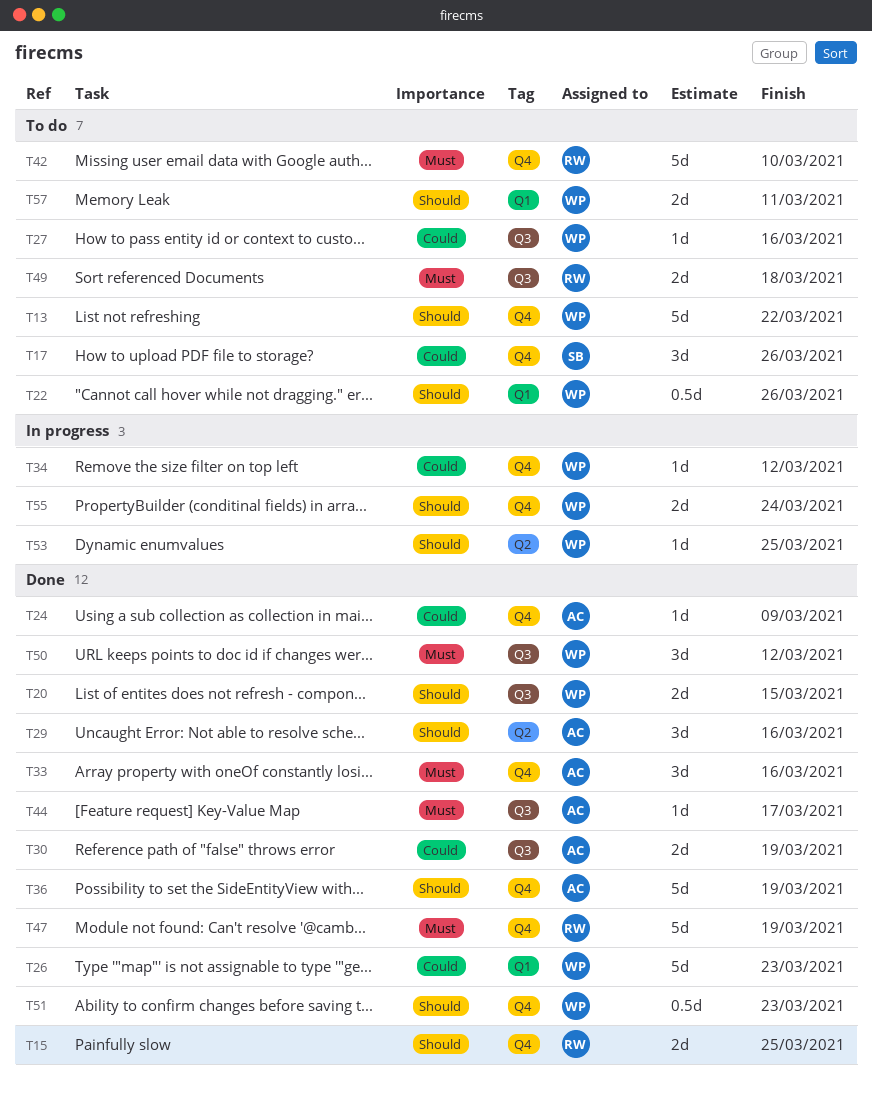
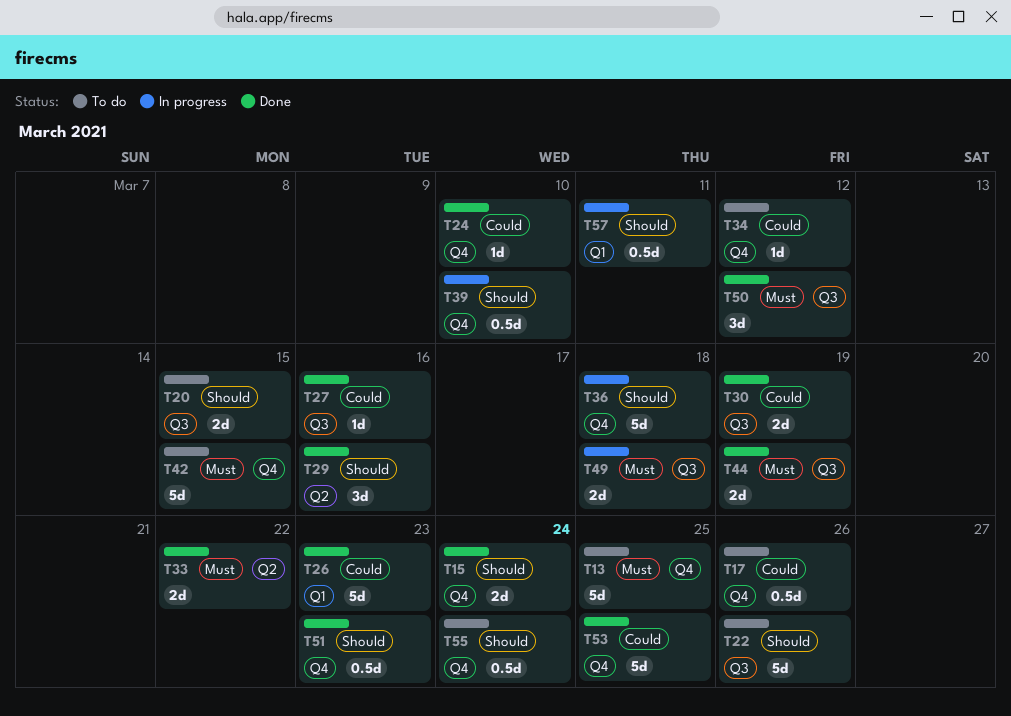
T13, priority: Should -> Must
T13, due: Mar 22 -> Mar 25
T15, due: Mar 25 -> Mar 24
T17, estimate: 3d -> 0.5d
T20, status: Done -> To do
T22, label: Q1 -> Q3
T22, estimate: 0.5d -> 5d
T24, due: Mar 9 -> Mar 10
T27, status: To do -> Done
T33, label: Q4 -> Q2
T33, estimate: 3d -> 2d
T33, due: Mar 16 -> Mar 22
T34, status: In progress -> To do
T36, status: Done -> In progress
T36, due: Mar 19 -> Mar 18
T39: none -> present
T42, due: Mar 10 -> Mar 15
T44, estimate: 1d -> 2d
T44, due: Mar 17 -> Mar 19
T47: present -> none
T49, status: To do -> In progress
T53, status: In progress -> Done
T53, priority: Should -> Could
T53, label: Q2 -> Q4
T53, estimate: 1d -> 5d
T55, status: In progress -> To do
T55, estimate: 2d -> 0.5d
T57, status: To do -> In progress
T57, estimate: 2d -> 0.5d

